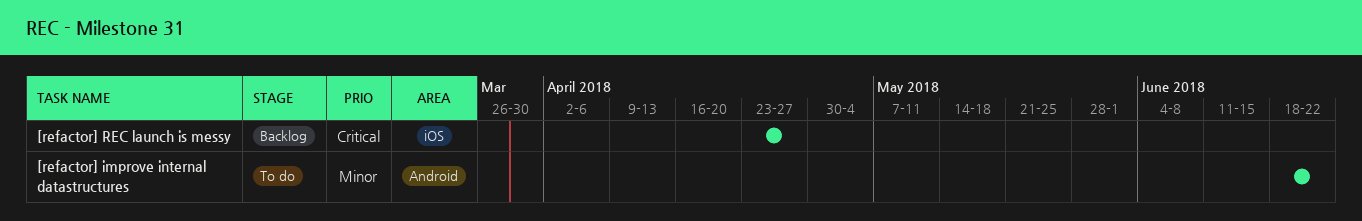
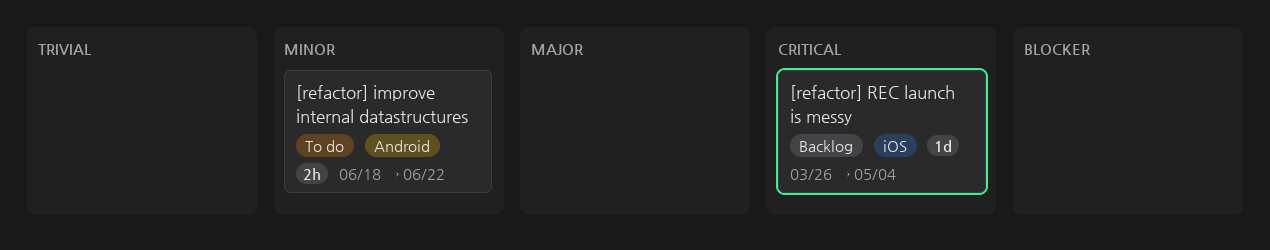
[refactor] REC launch is messy, start: Apr 23 -> Mar 26
[refactor] REC launch is messy, due: Apr 27 -> May 4

